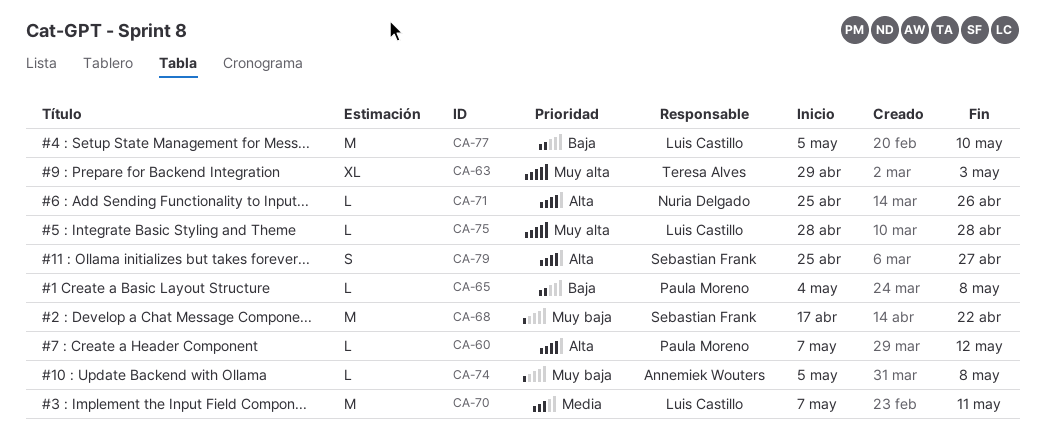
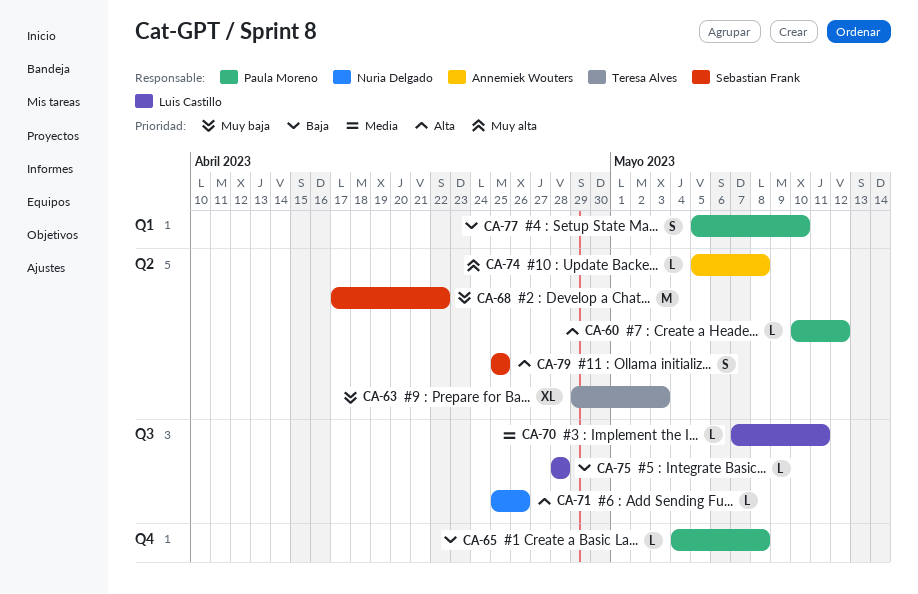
CA-60, start: May 7 -> May 10
CA-63, priority: Muy alta -> Muy baja
CA-70, estimate: M -> L
CA-74, priority: Muy baja -> Muy alta
CA-75, priority: Muy alta -> Baja
CA-77, owner: Luis Castillo -> Paula Moreno
CA-77, estimate: M -> S
CA-79, due: Apr 27 -> Apr 25

